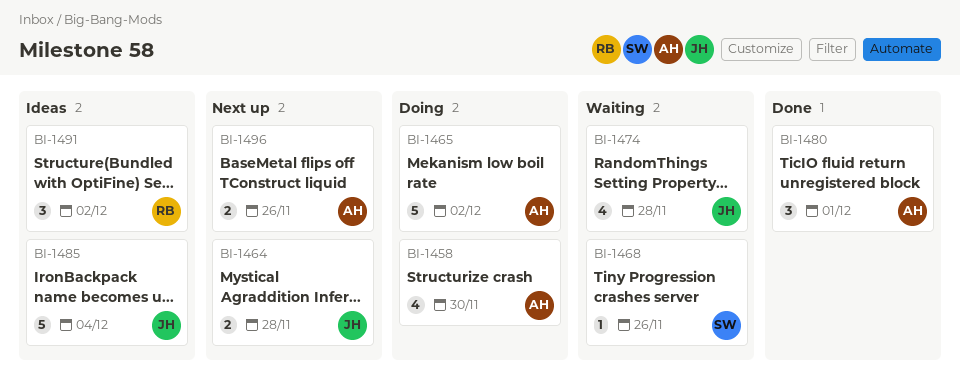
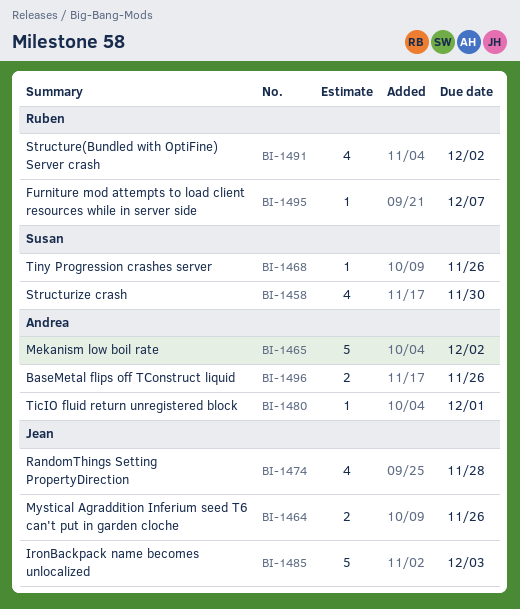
BI-1458, owner: Andrea -> Susan
BI-1464, due: Nov 28 -> Nov 26
BI-1480, estimate: 3 -> 1
BI-1485, due: Dec 4 -> Dec 3
BI-1491, estimate: 3 -> 4
BI-1495: none -> present

